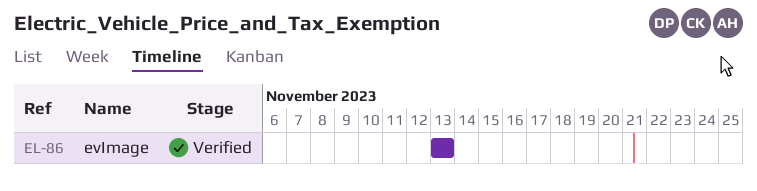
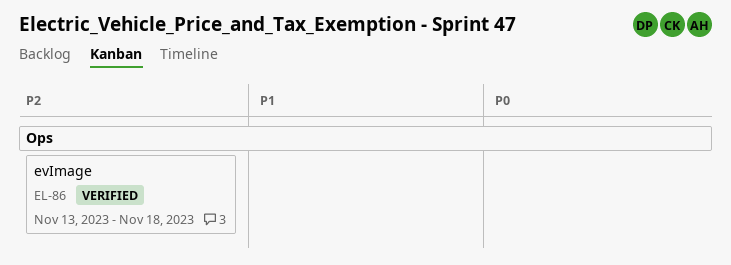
EL-86, due: Nov 13 -> Nov 18

